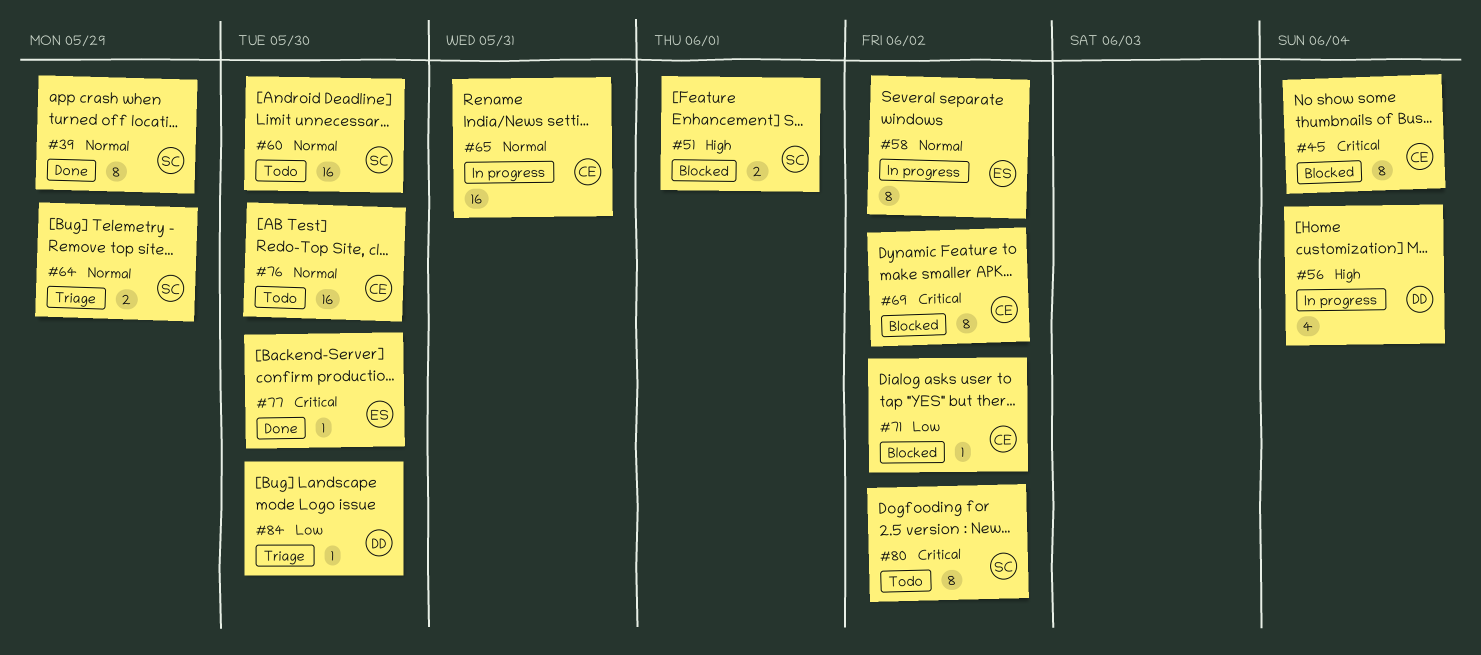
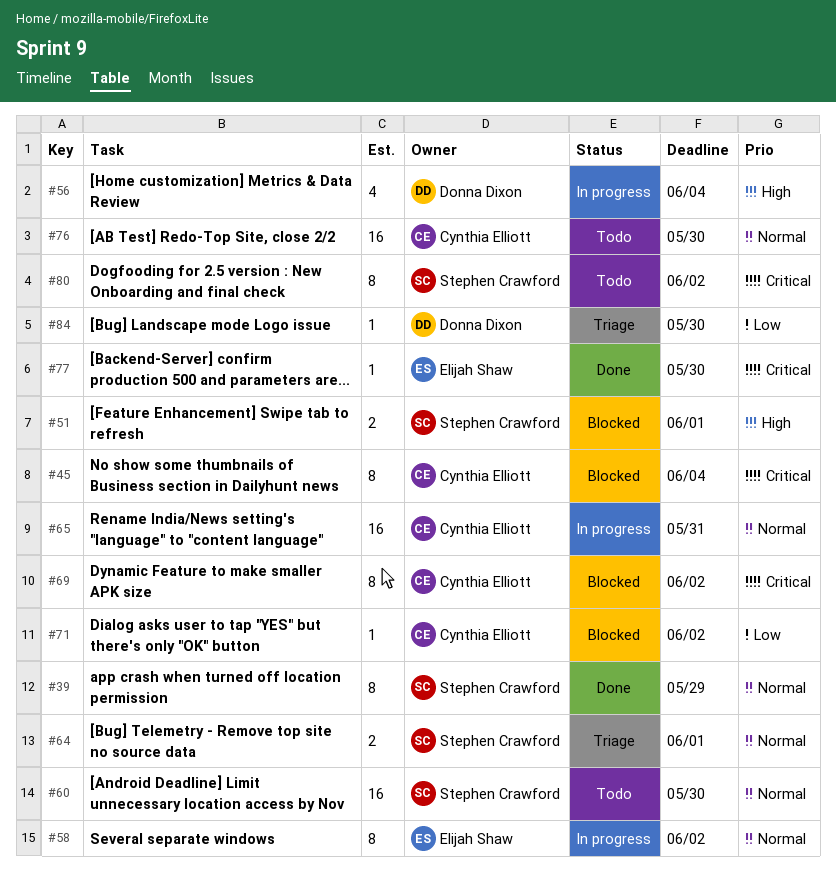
#64, due: May 29 -> Jun 1

